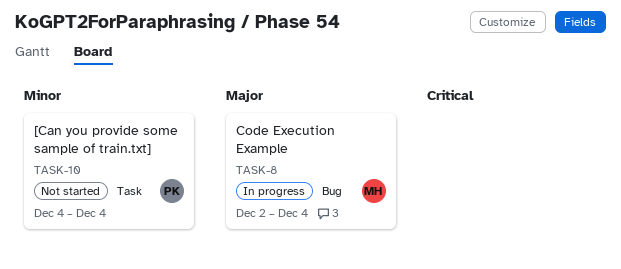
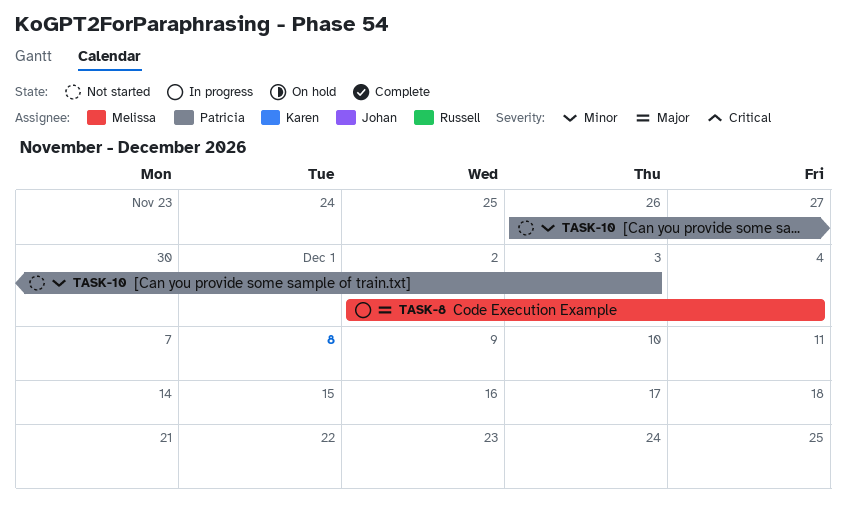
TASK-10, start: Dec 4 -> Nov 26
TASK-10, due: Dec 4 -> Dec 3

